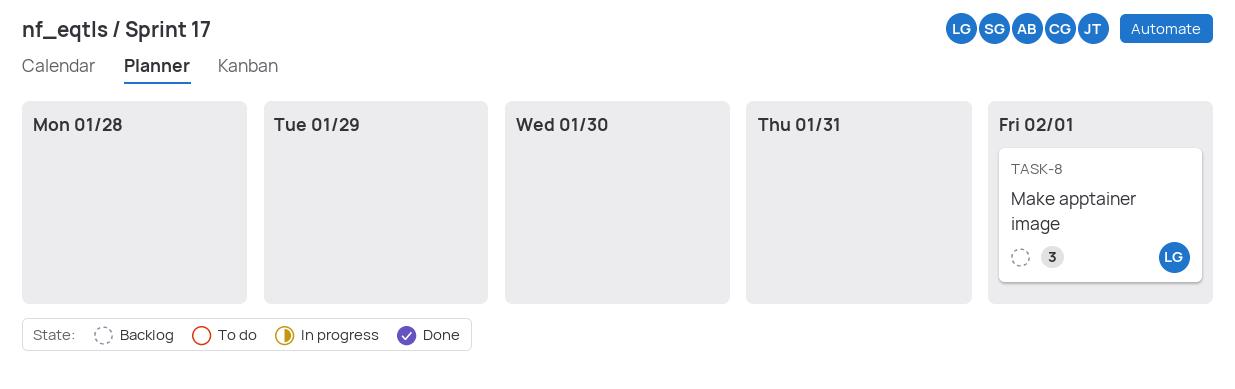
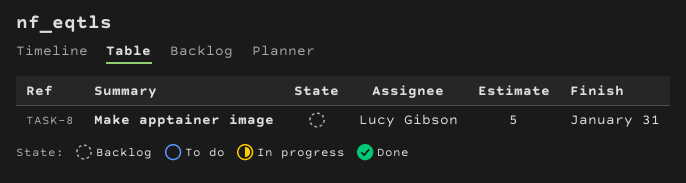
TASK-8, estimate: 3 -> 5
TASK-8, due: Feb 1 -> Jan 31

